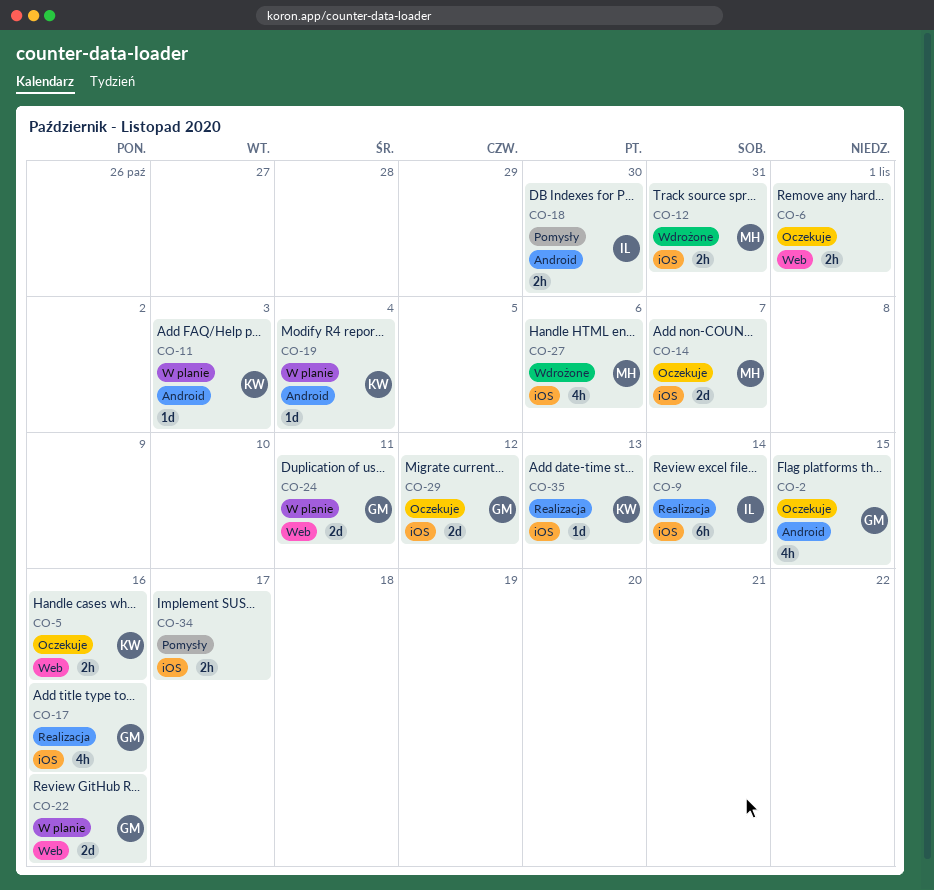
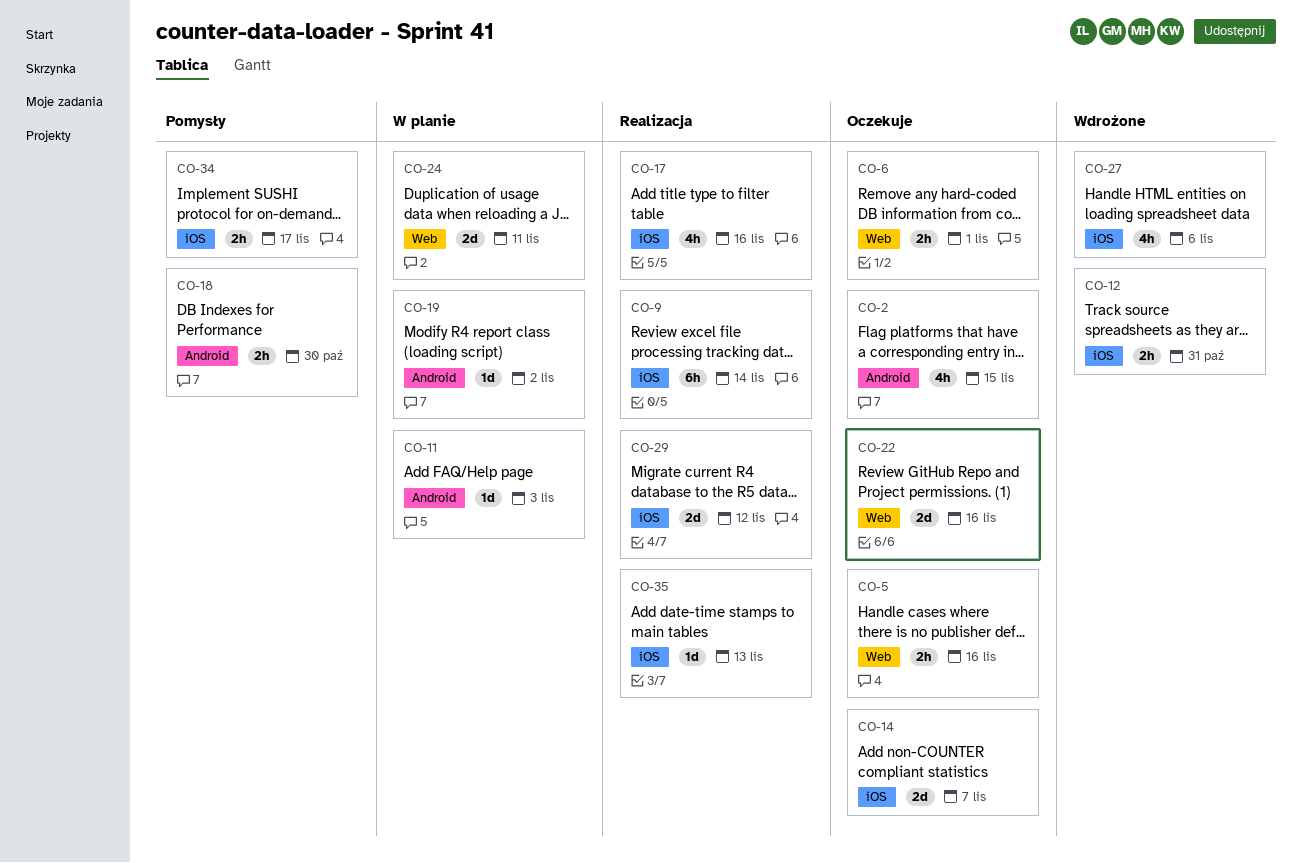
CO-19, due: Nov 4 -> Nov 2
CO-22, status: W planie -> Oczekuje
CO-29, status: Oczekuje -> Realizacja

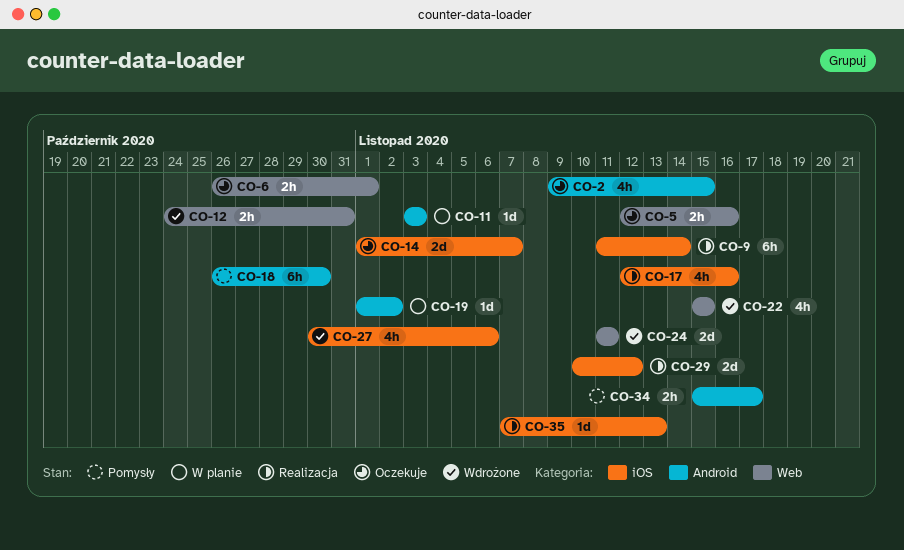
CO-12, label: iOS -> Web
CO-18, estimate: 2h -> 6h
CO-22, status: Oczekuje -> Wdrożone
CO-22, estimate: 2d -> 4h
CO-22, due: Nov 16 -> Nov 15
CO-24, status: W planie -> Wdrożone
CO-34, label: iOS -> Android

